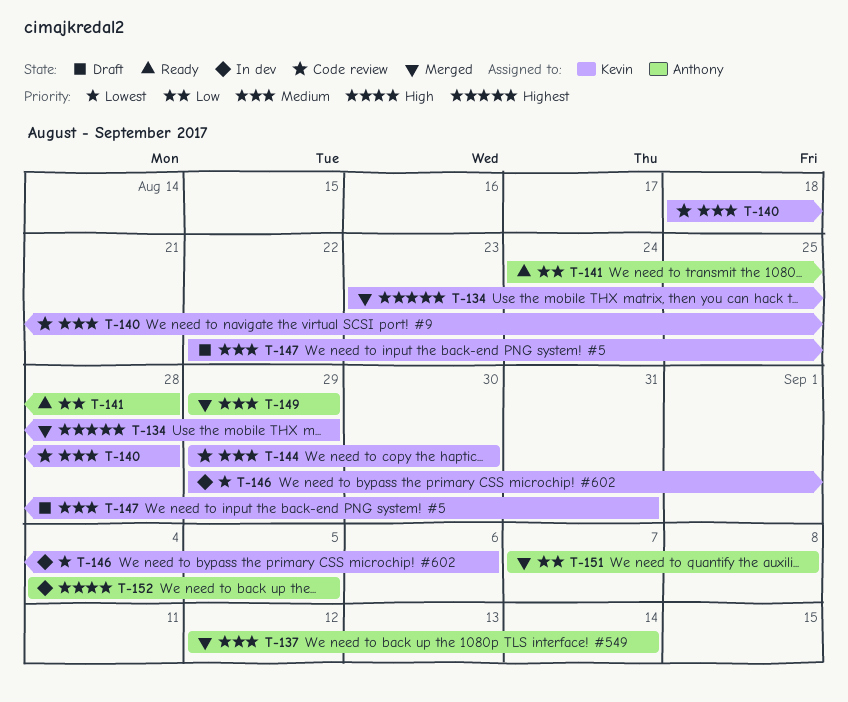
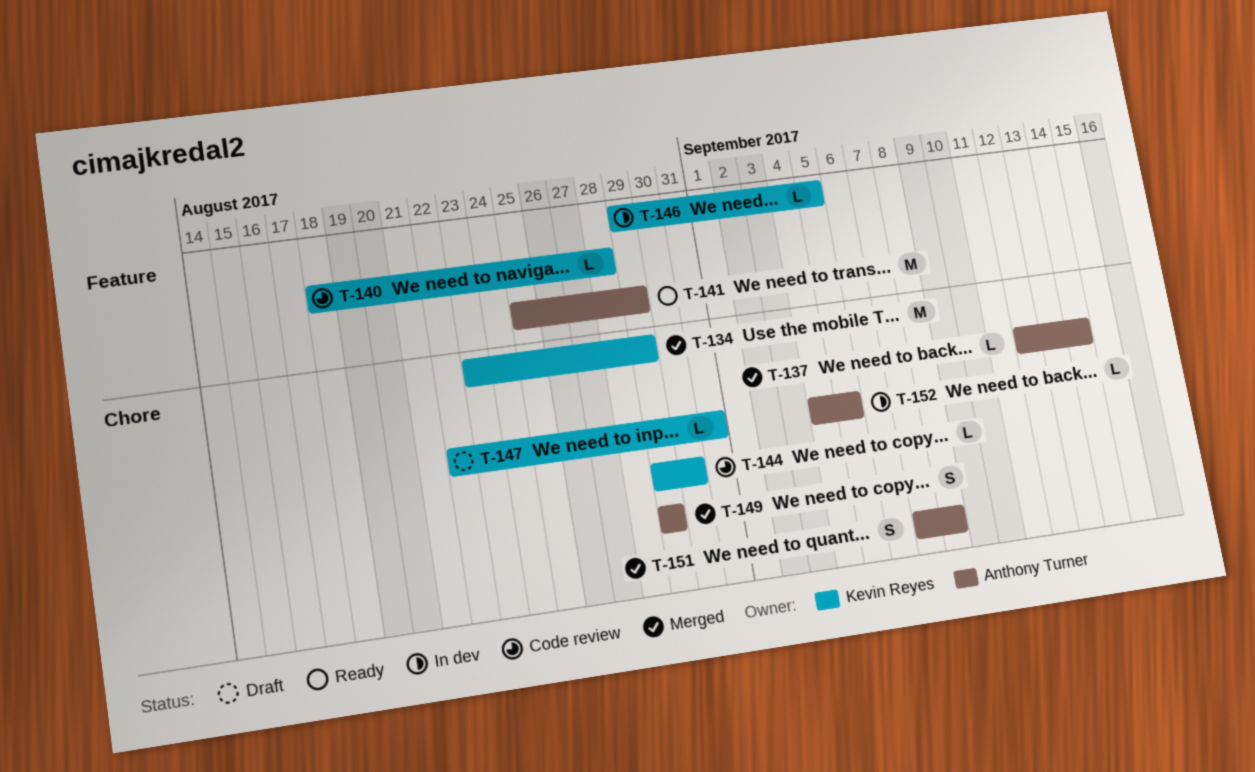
T-141, start: Aug 24 -> Aug 25
T-141, due: Aug 28 -> Aug 29
T-146, due: Sep 6 -> Sep 5

